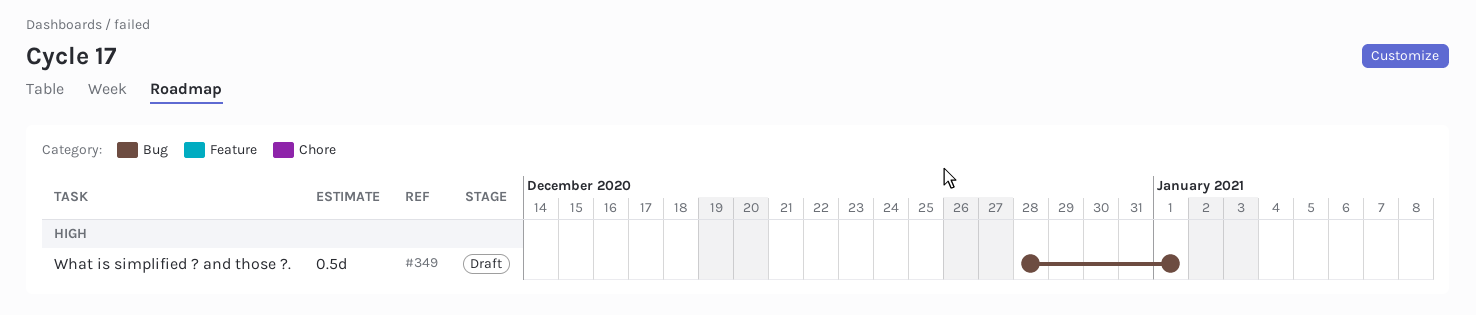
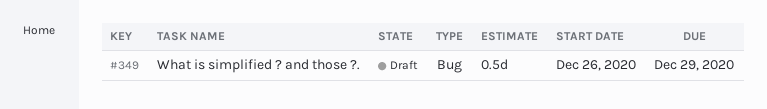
#349, start: Dec 28 -> Dec 26
#349, due: Jan 1 -> Dec 29

